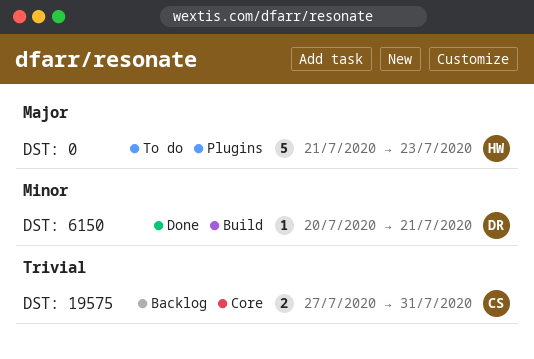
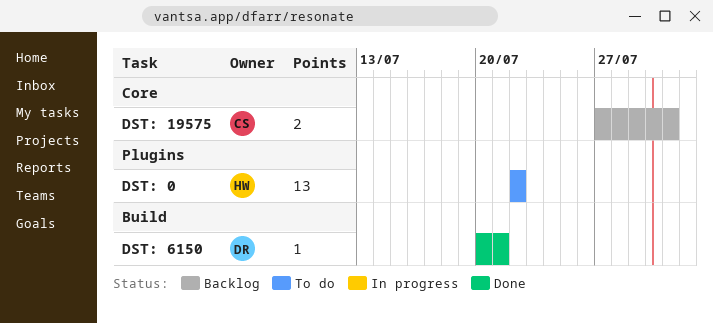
DST: 0, estimate: 5 -> 13
DST: 0, start: Jul 21 -> Jul 22
DST: 0, due: Jul 23 -> Jul 22

